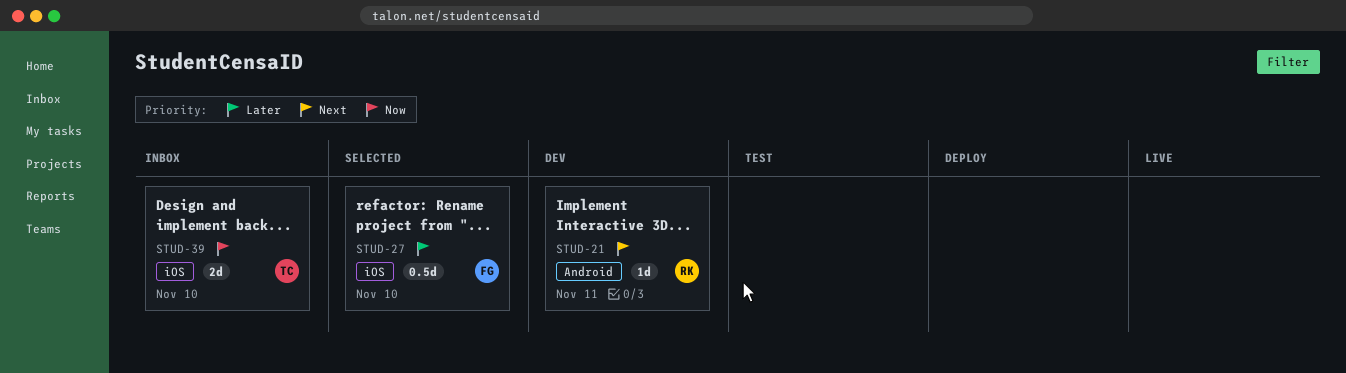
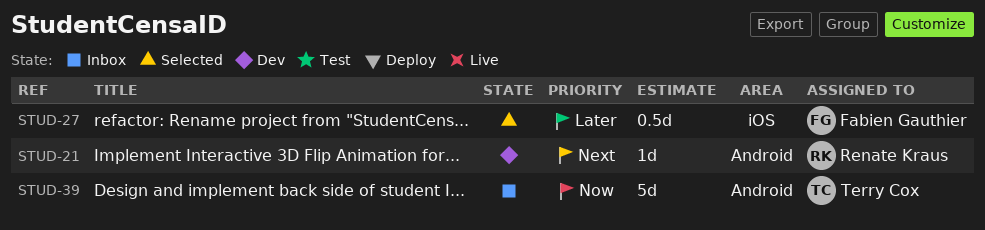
STUD-39, label: iOS -> Android
STUD-39, estimate: 2d -> 5d

